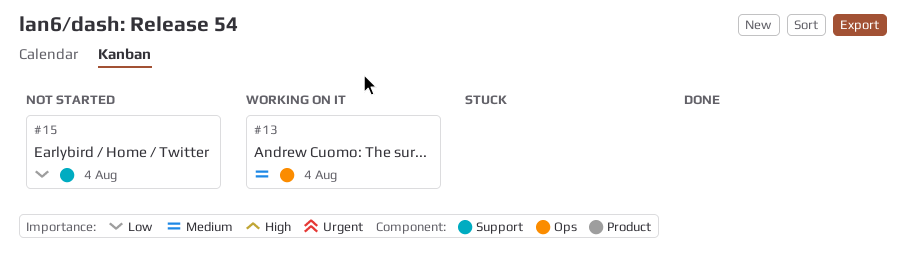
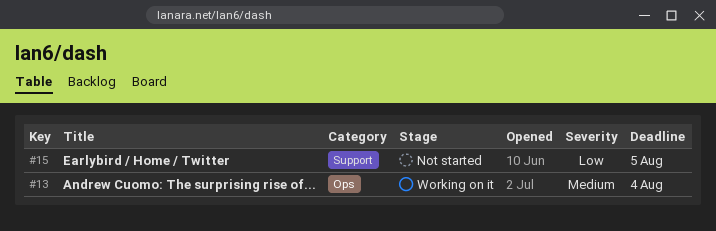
#15, due: Aug 4 -> Aug 5

